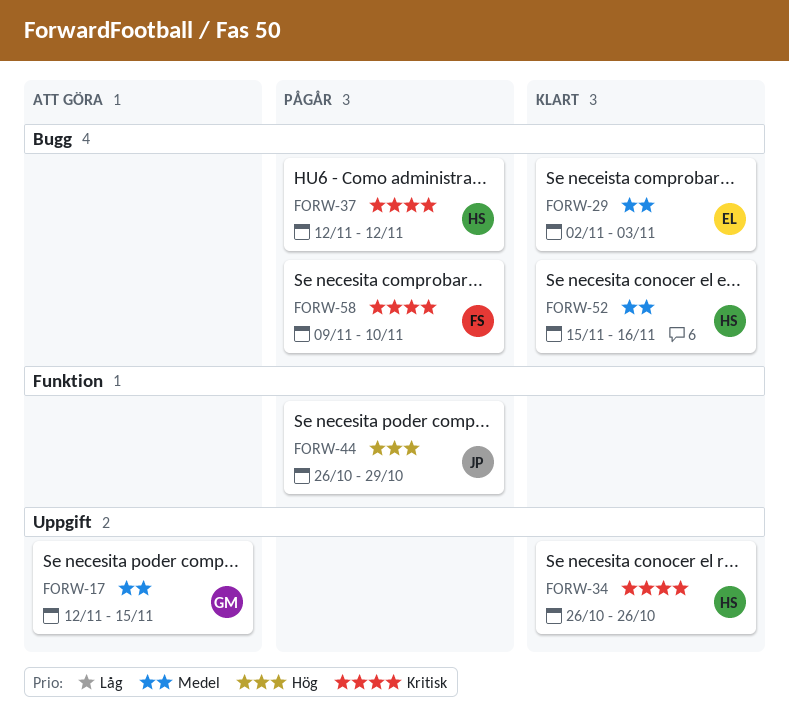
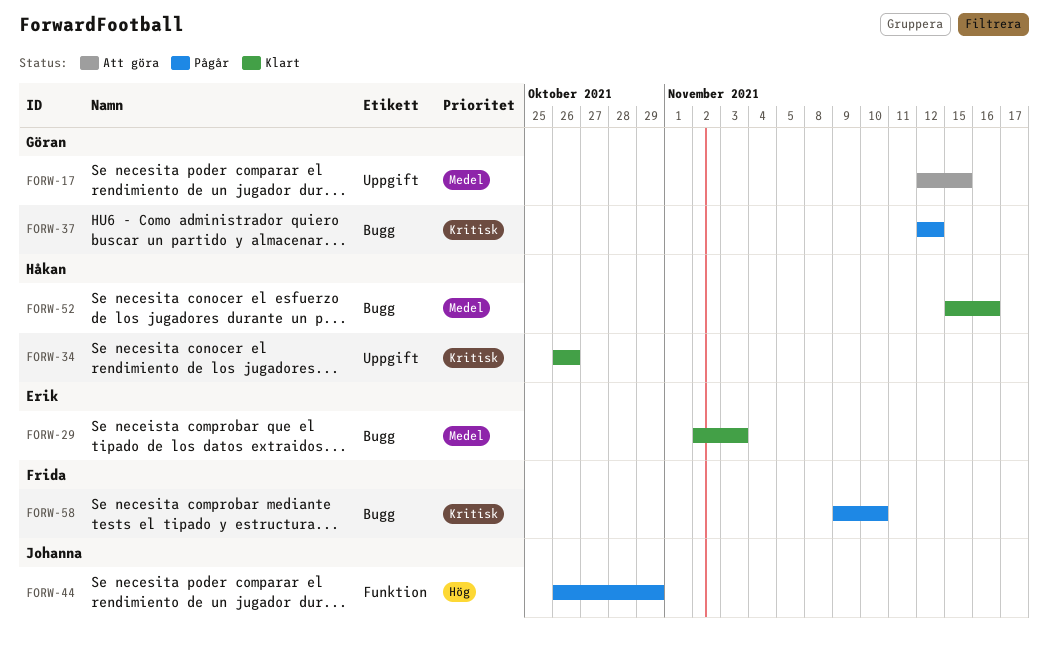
FORW-37, owner: Håkan -> Göran

